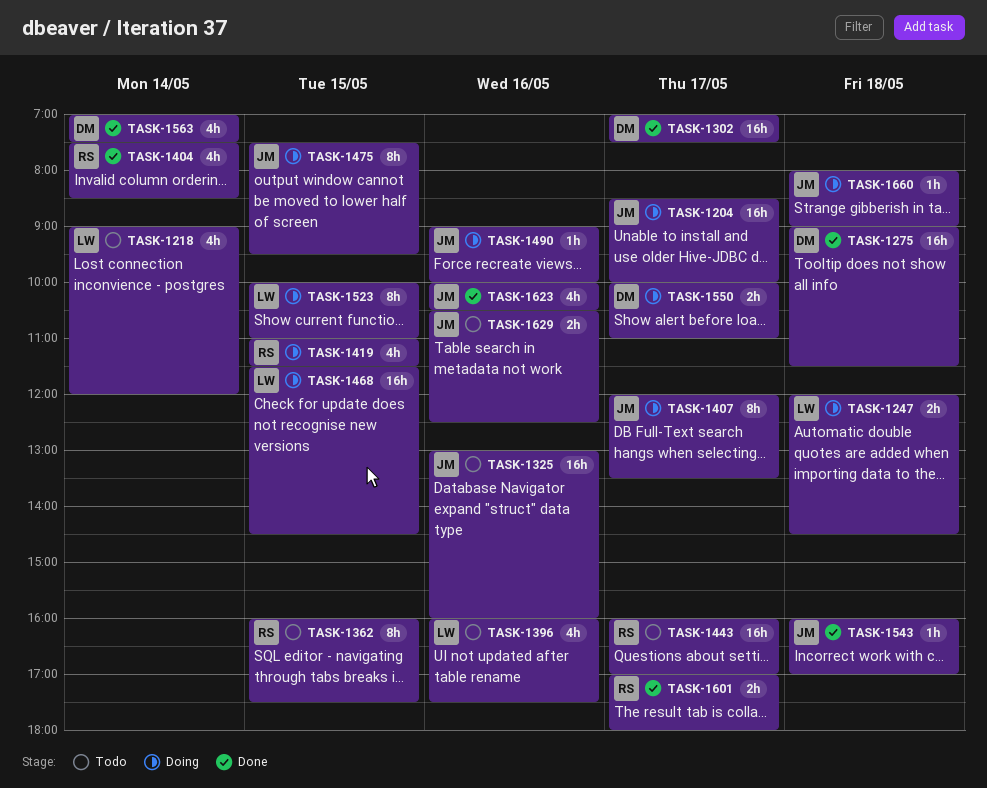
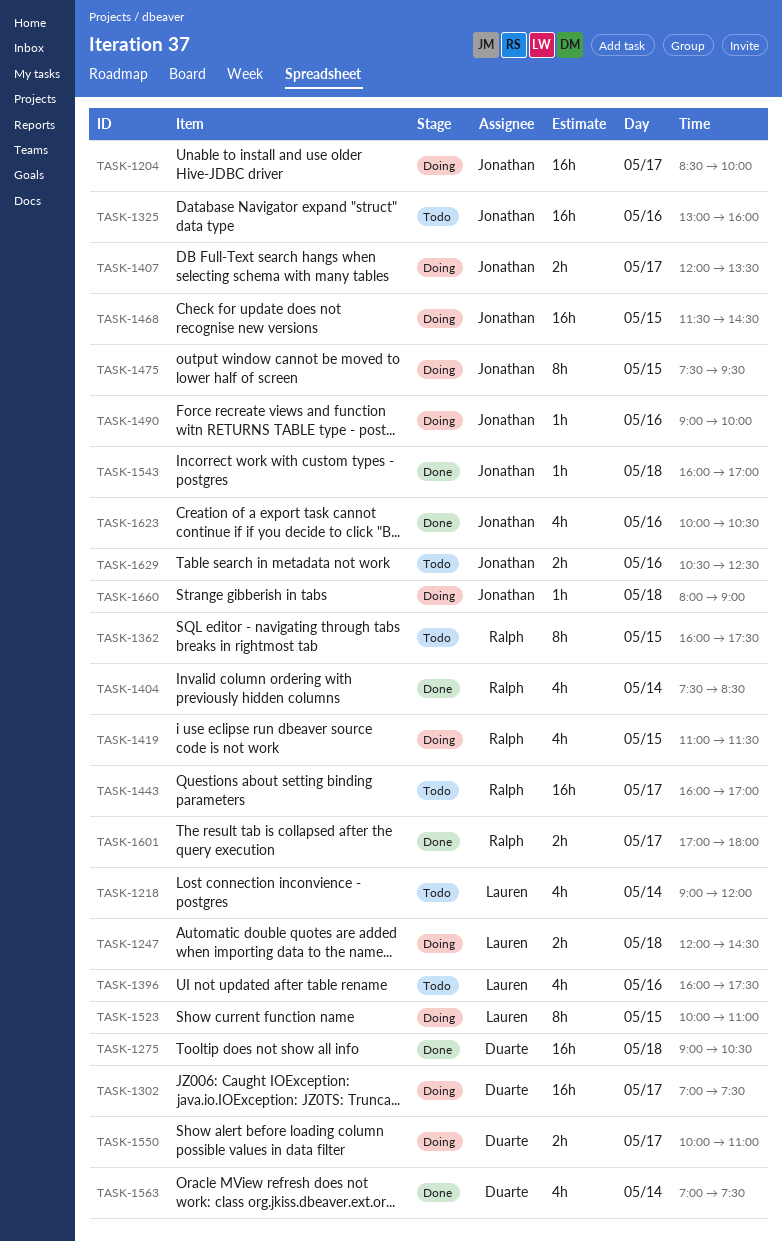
TASK-1275, ends: 11:30 -> 10:30
TASK-1302, status: Done -> Doing
TASK-1407, estimate: 8h -> 2h
TASK-1468, owner: Lauren -> Jonathan

